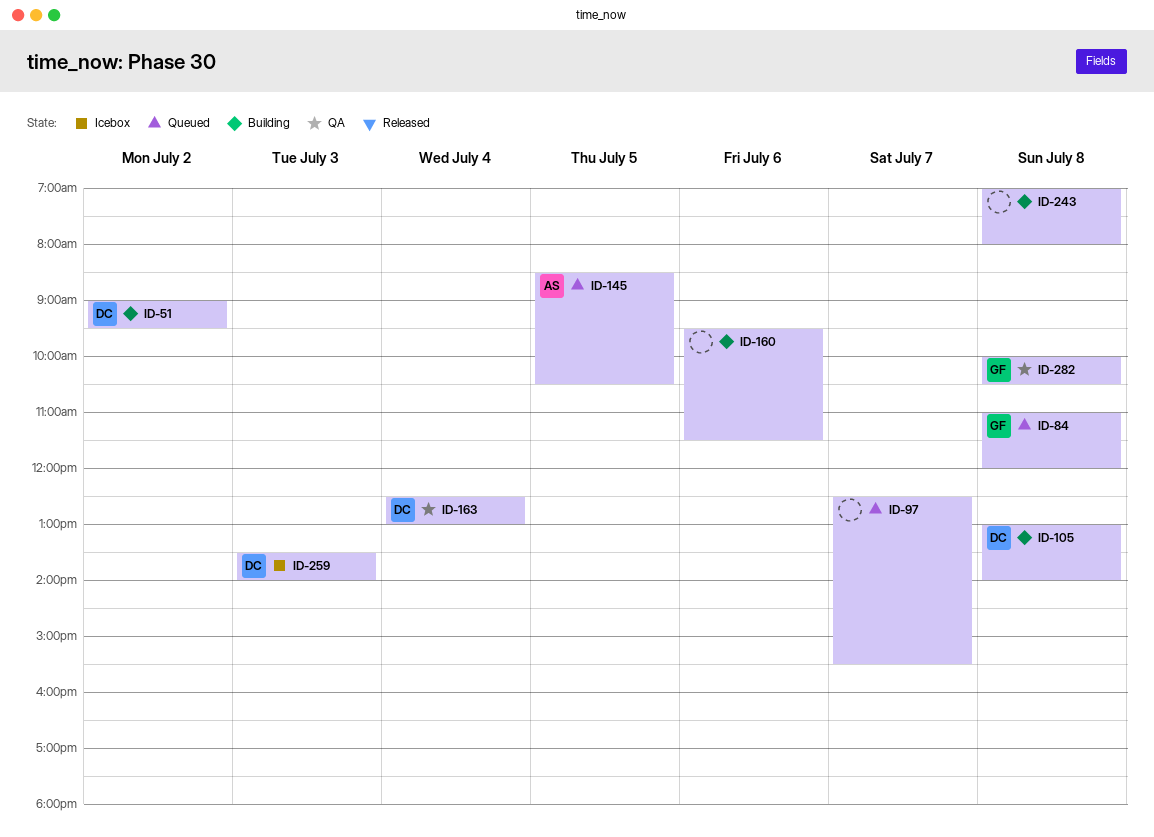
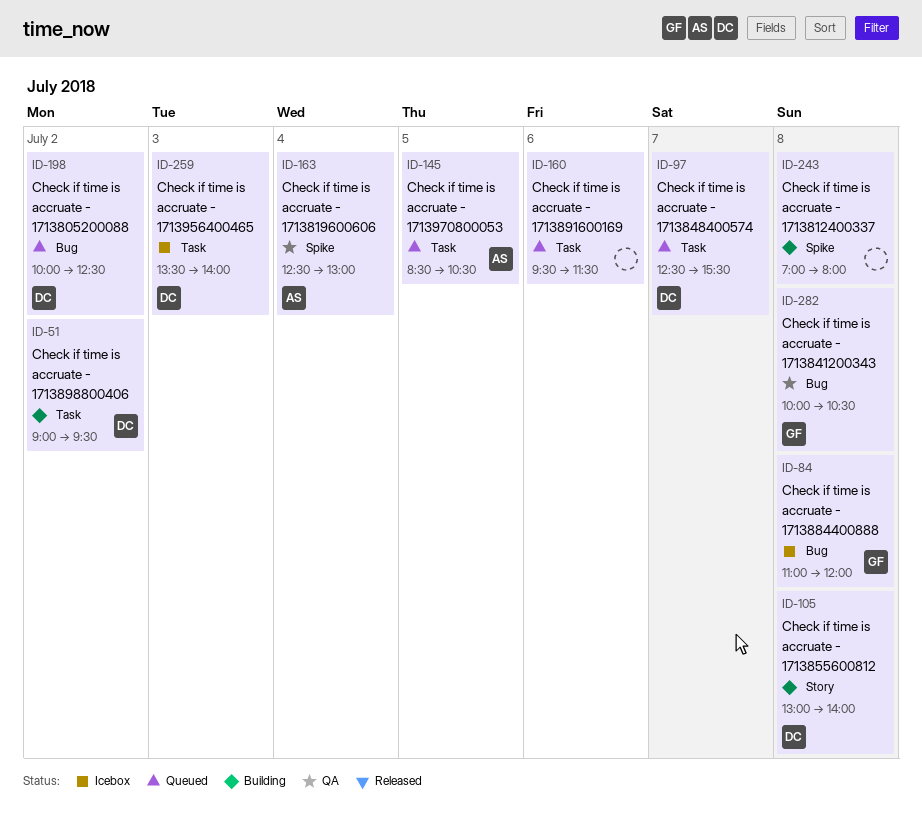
ID-84, status: Queued -> Icebox
ID-97, owner: none -> DC
ID-160, status: Building -> Queued
ID-163, owner: DC -> AS
ID-198: none -> present

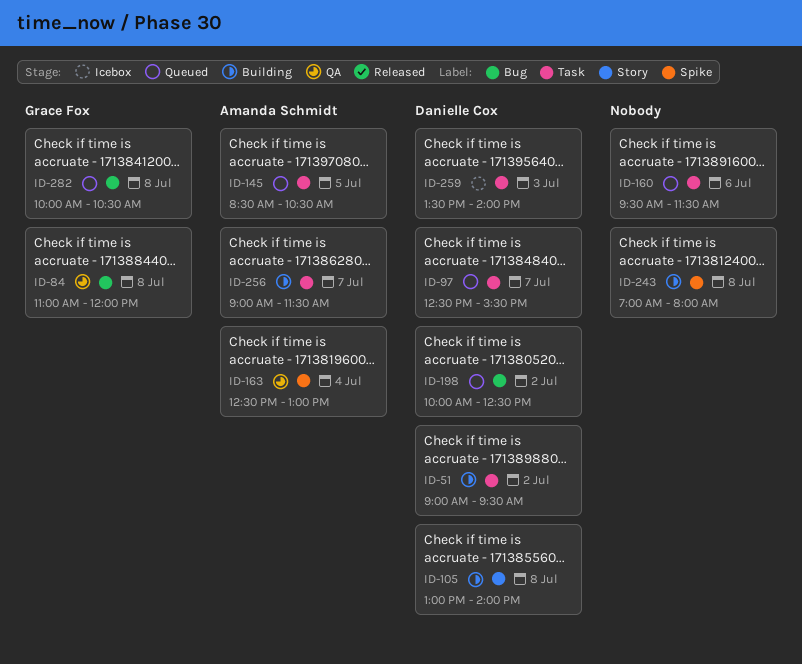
ID-84, status: Icebox -> QA
ID-256: none -> present
ID-282, status: QA -> Queued

